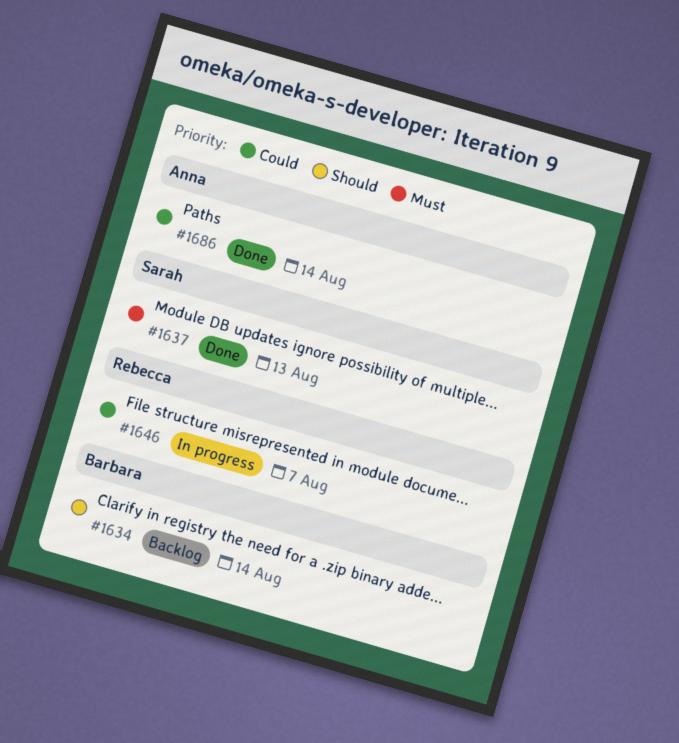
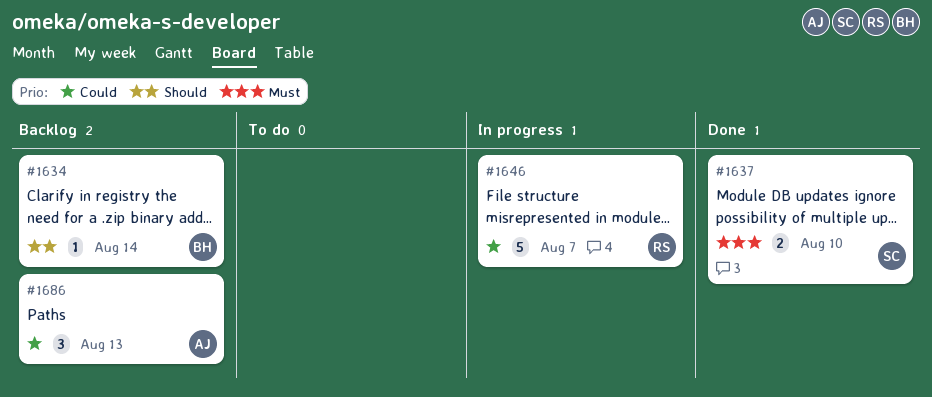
#1637, due: Aug 13 -> Aug 10
#1686, status: Done -> Backlog
#1686, due: Aug 14 -> Aug 13

